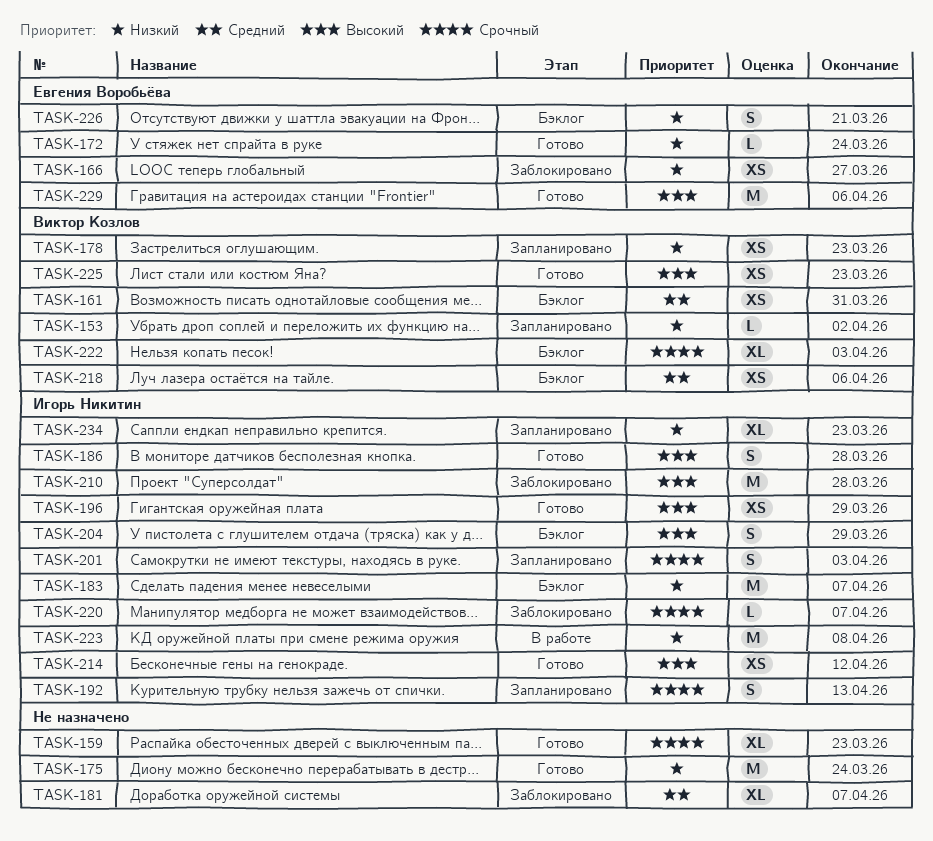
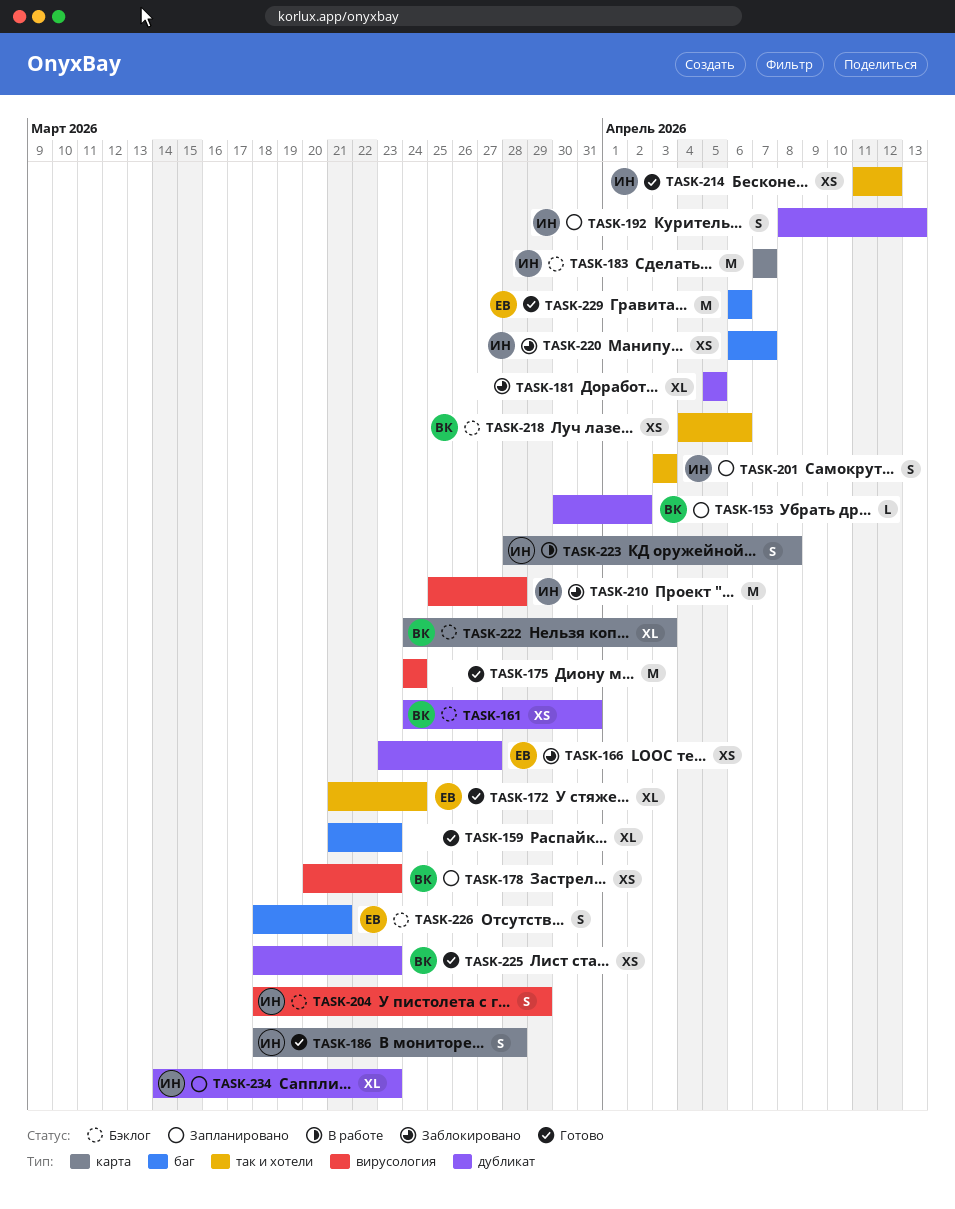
TASK-172, estimate: L -> XL
TASK-181, due: Apr 7 -> Apr 5
TASK-196: present -> none
TASK-220, estimate: L -> XS
TASK-223, estimate: M -> S

